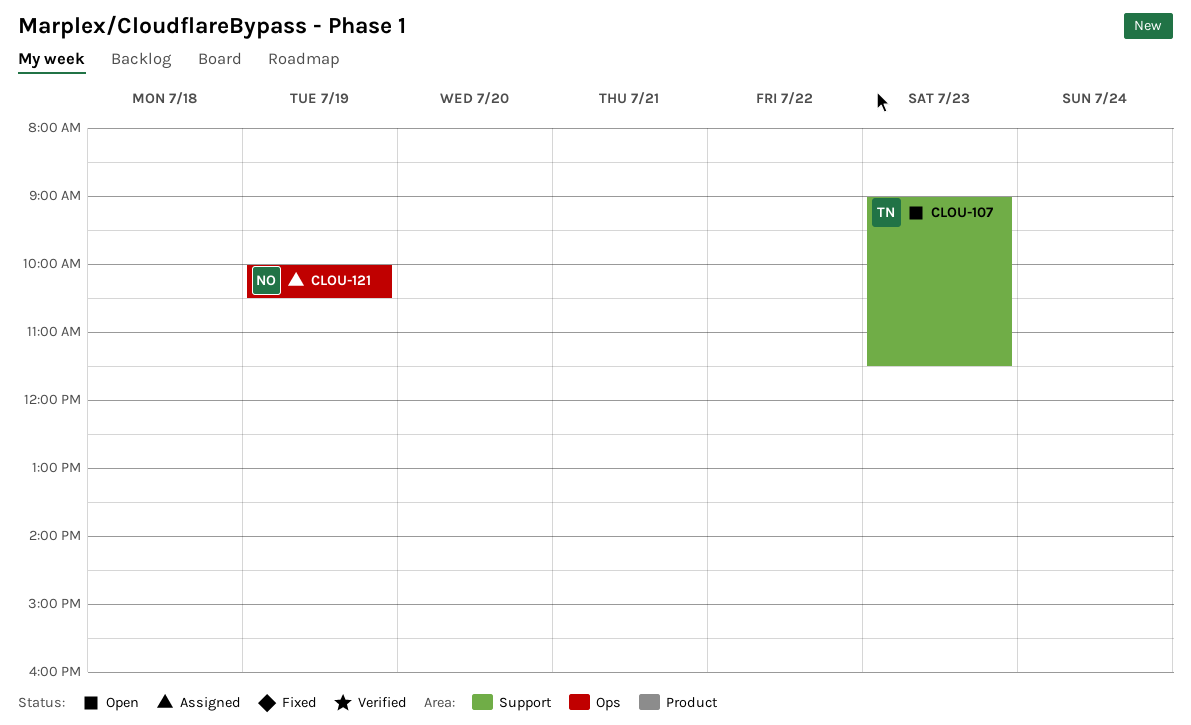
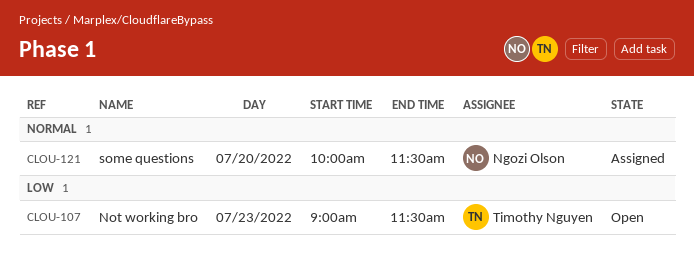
CLOU-121, day: Jul 19 -> Jul 20
CLOU-121, ends: 10:30 -> 11:30

